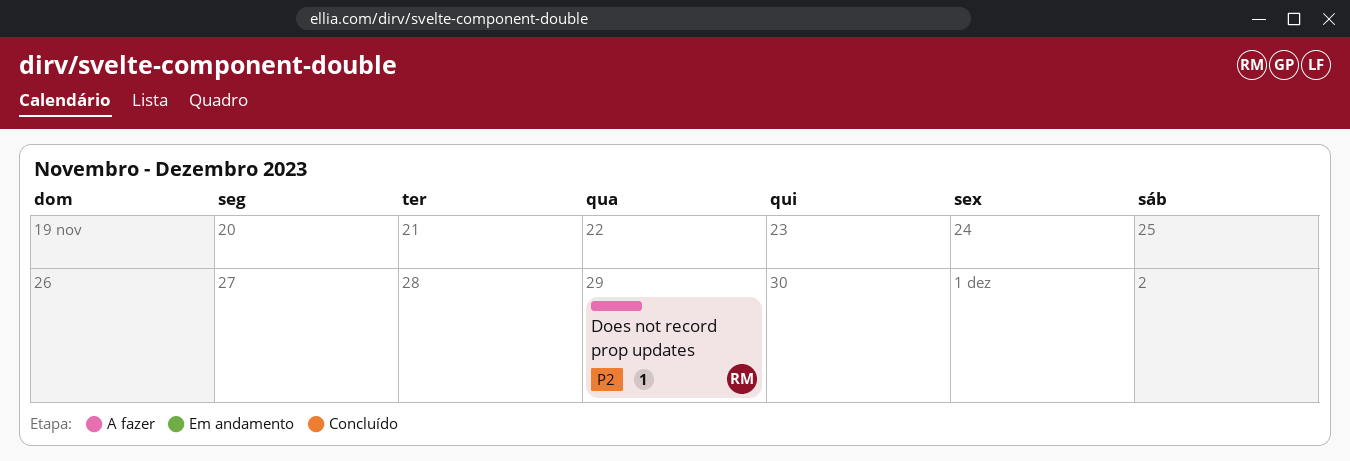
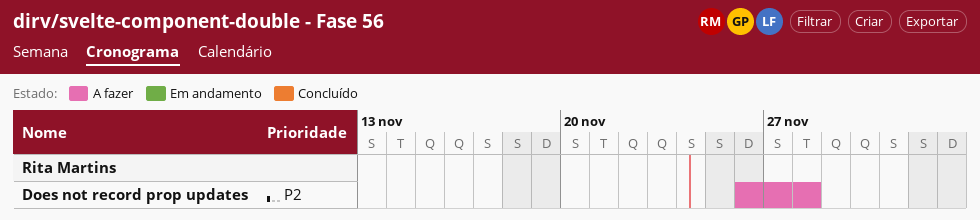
Does not record prop updates, due: Nov 29 -> Nov 28

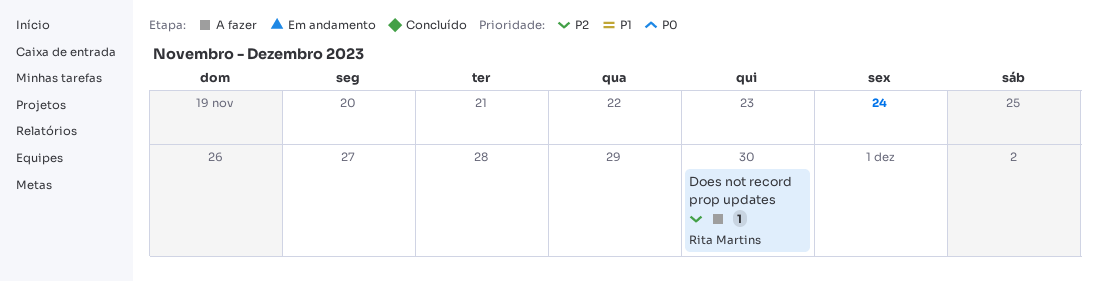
Does not record prop updates, due: Nov 28 -> Nov 30

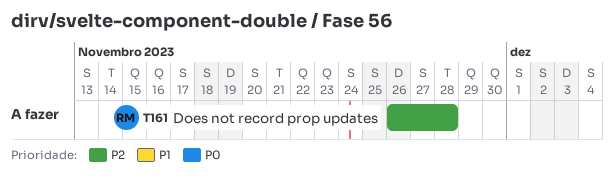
Does not record prop updates, due: Nov 30 -> Nov 28

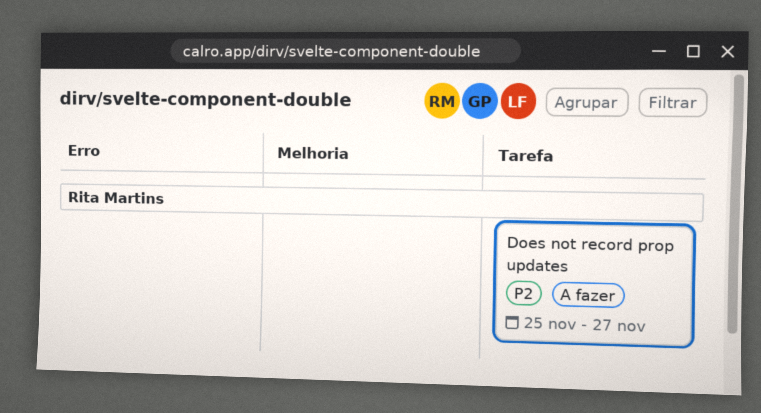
Does not record prop updates, start: Nov 26 -> Nov 25
Does not record prop updates, due: Nov 28 -> Nov 27

